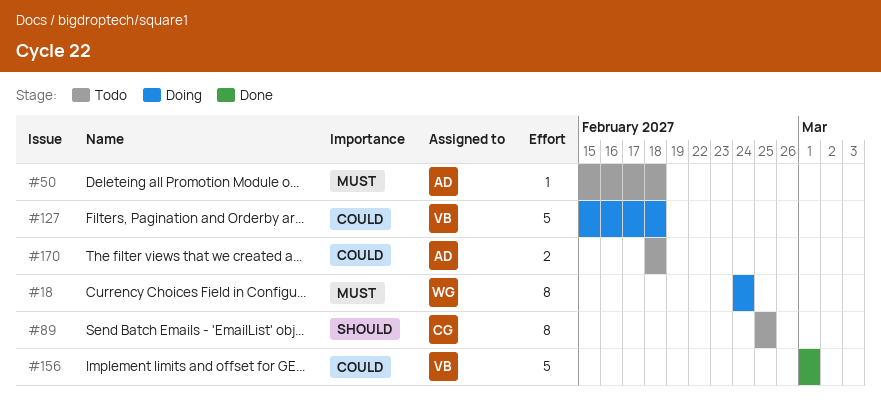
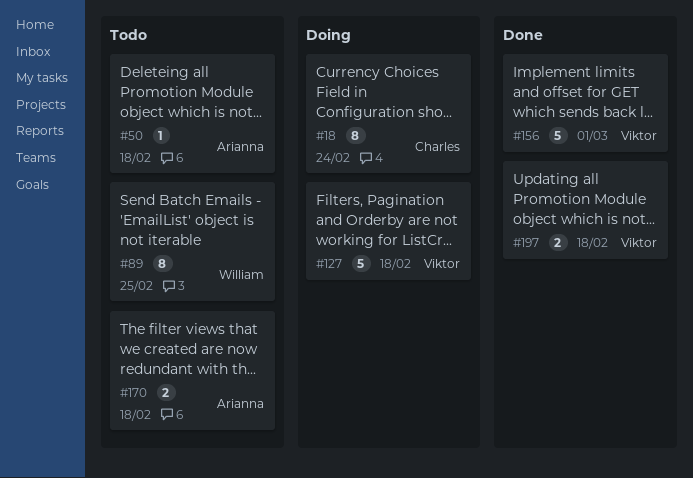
#18, owner: William -> Charles
#89, owner: Charles -> William
#197: none -> present

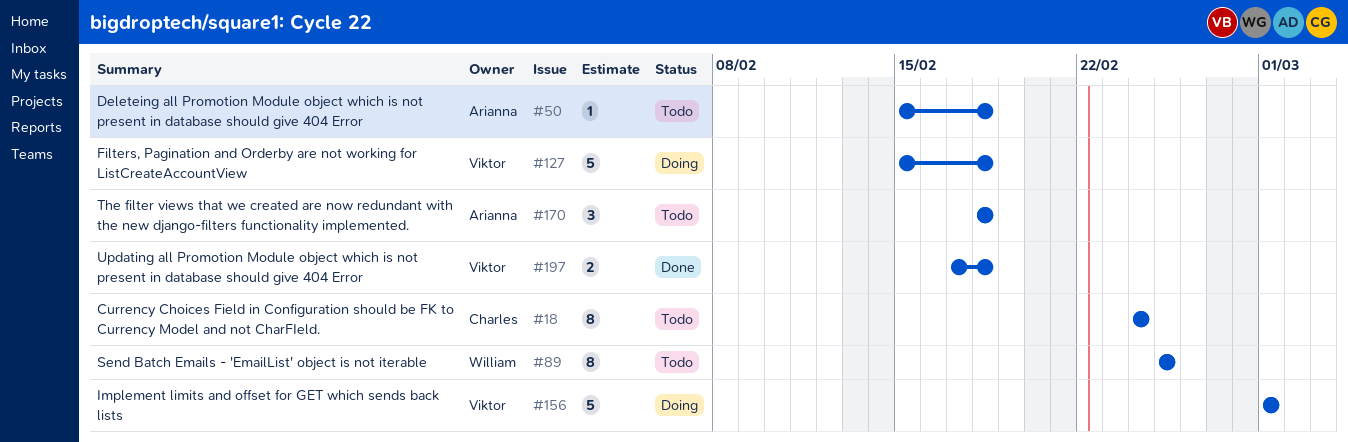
#18, status: Doing -> Todo
#156, status: Done -> Doing
#170, estimate: 2 -> 3

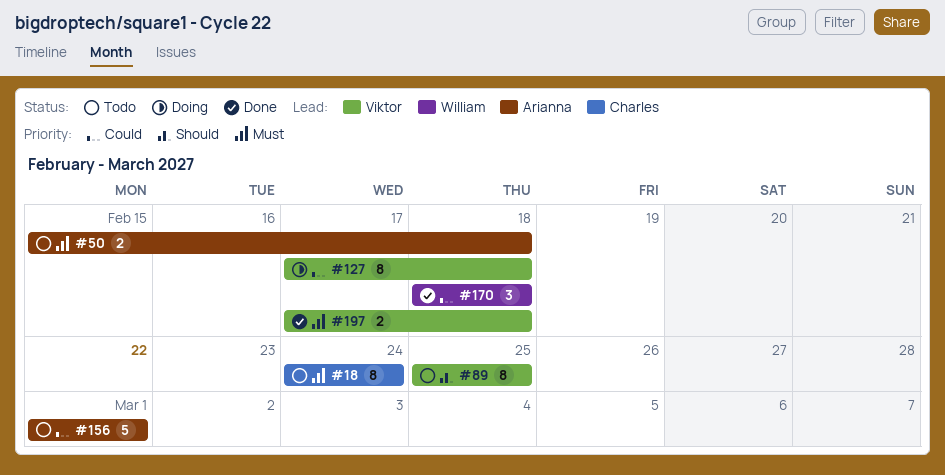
#50, estimate: 1 -> 2
#89, owner: William -> Viktor
#127, estimate: 5 -> 8
#127, start: Feb 15 -> Feb 17
#156, status: Doing -> Todo
#156, owner: Viktor -> Arianna
#170, status: Todo -> Done
#170, owner: Arianna -> William

